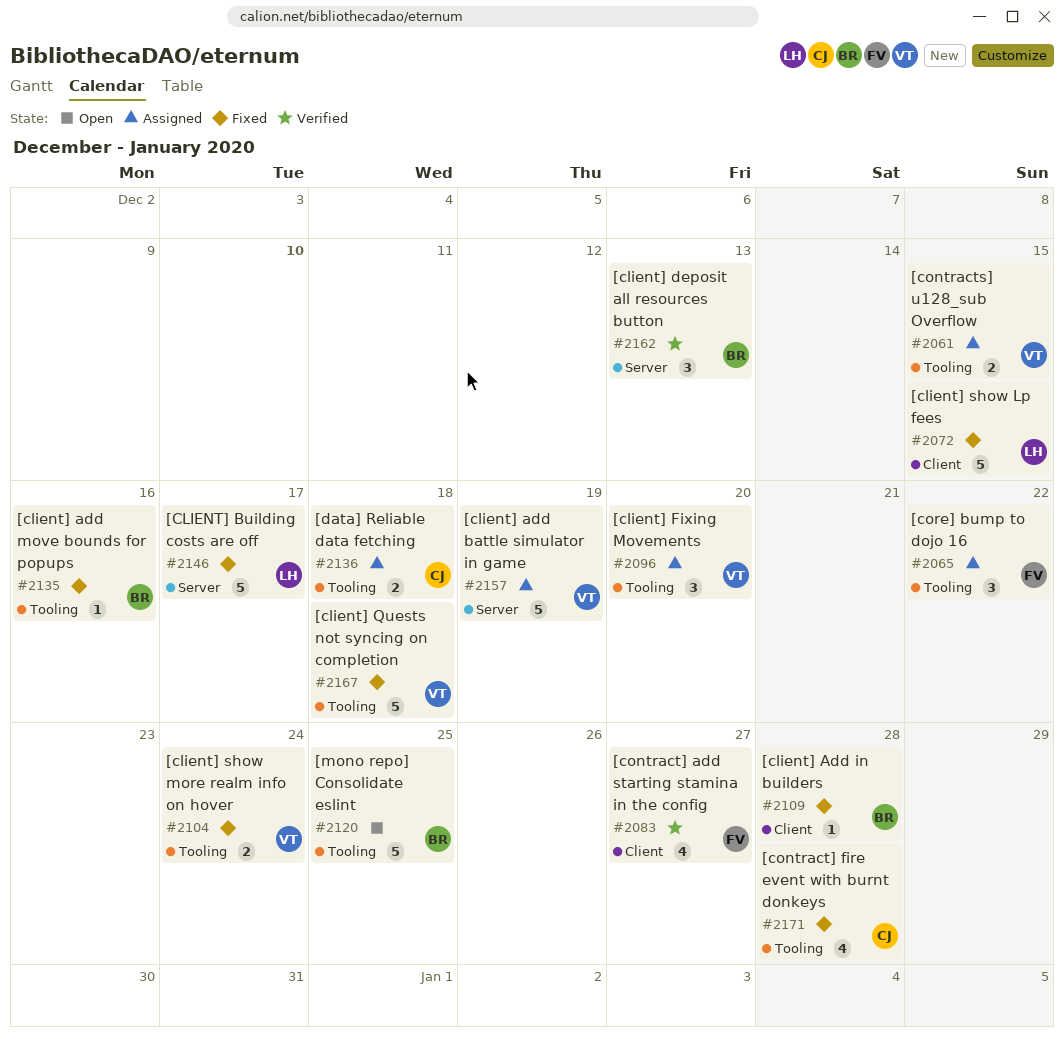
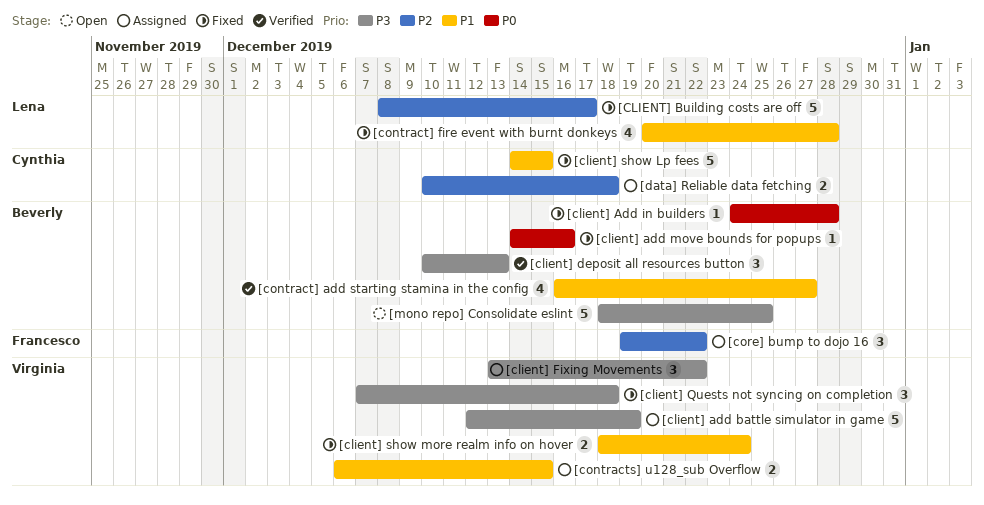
[client] Fixing Movements, due: Dec 20 -> Dec 22
[client] Quests not syncing on completion, estimate: 5 -> 3
[client] show Lp fees, owner: Lena -> Cynthia
[contract] add starting stamina in the config, owner: Francesco -> Beverly
[contract] fire event with burnt donkeys, owner: Cynthia -> Lena

